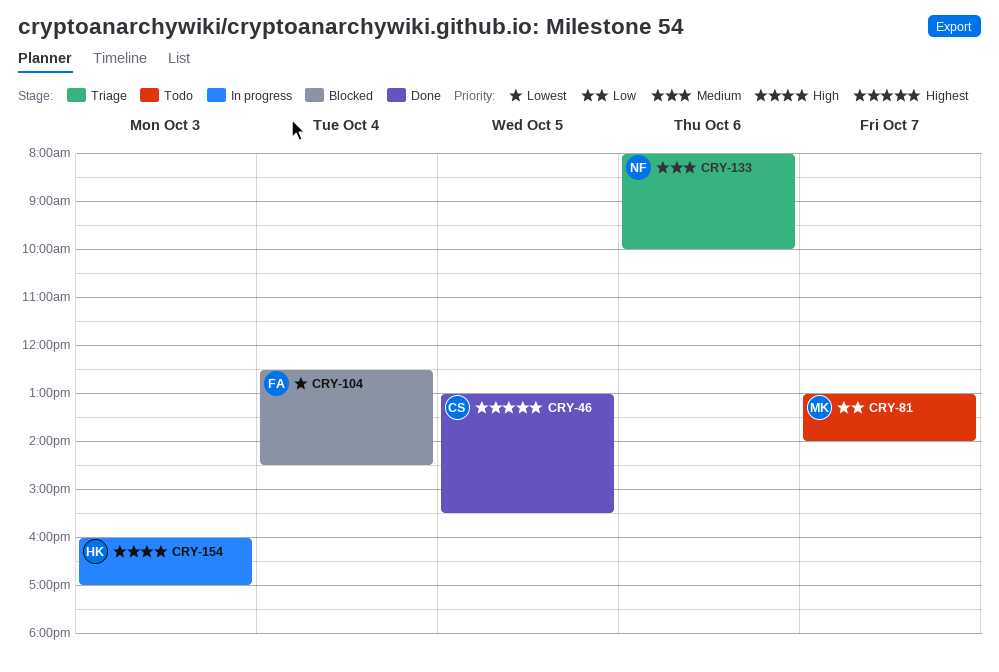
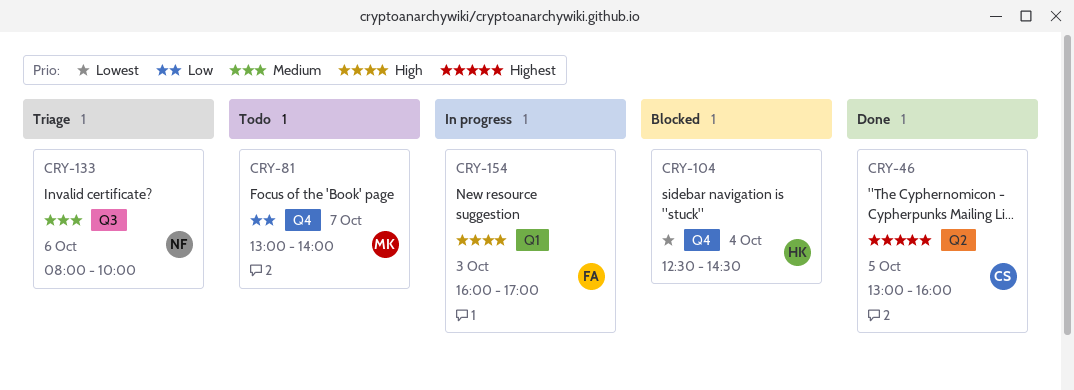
CRY-46, ends: 15:30 -> 16:00
CRY-104, owner: FA -> HK
CRY-154, owner: HK -> FA

